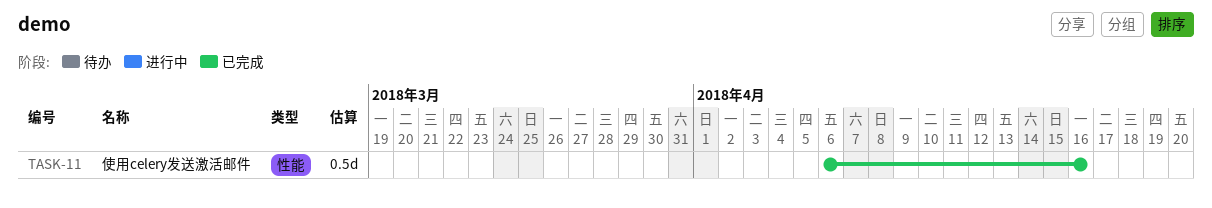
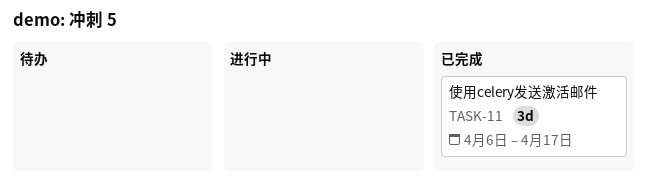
TASK-11, estimate: 0.5d -> 3d
TASK-11, due: Apr 16 -> Apr 17

